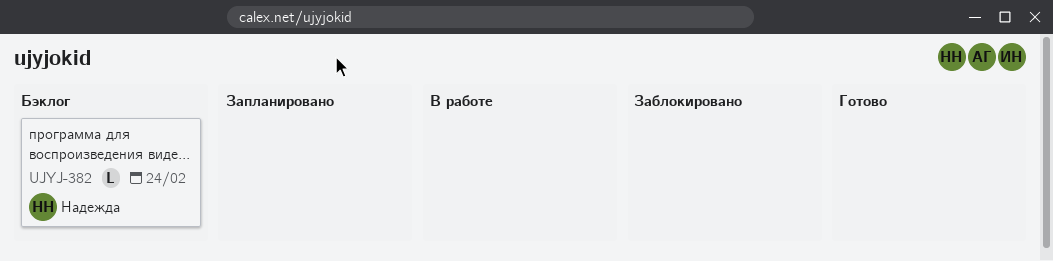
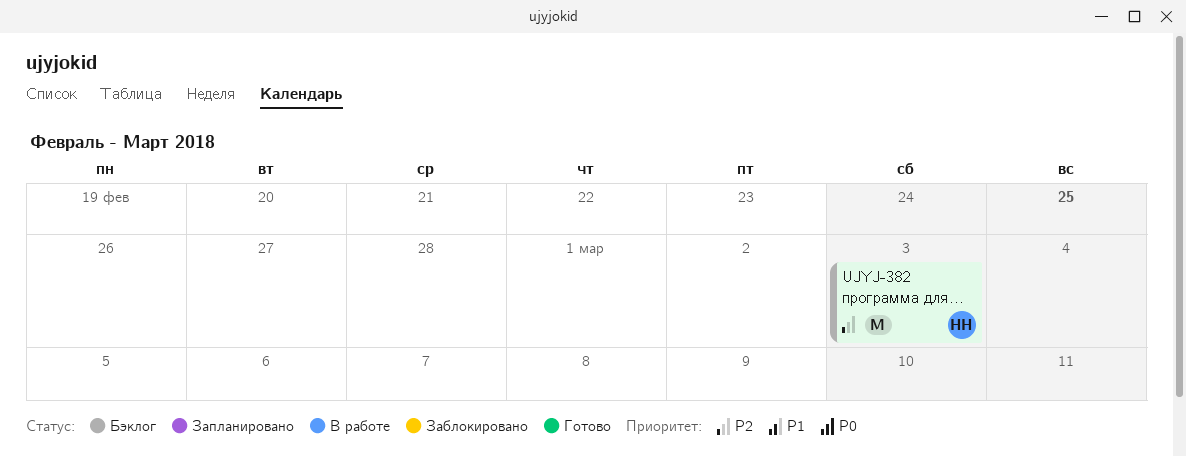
UJYJ-382, estimate: L -> M
UJYJ-382, due: Feb 24 -> Mar 3

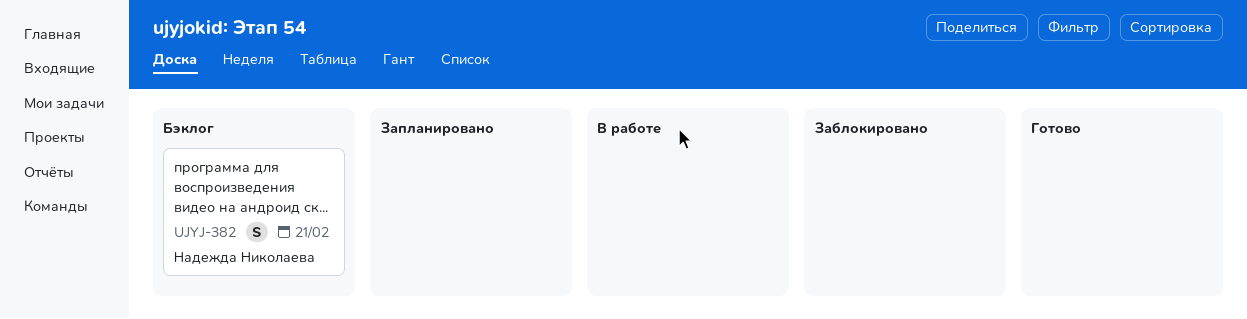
UJYJ-382, estimate: M -> S
UJYJ-382, due: Mar 3 -> Feb 21

